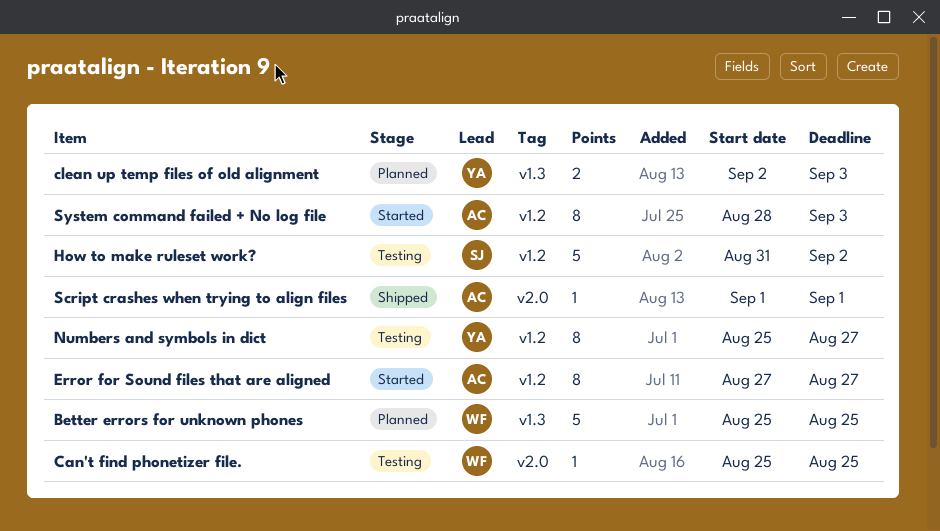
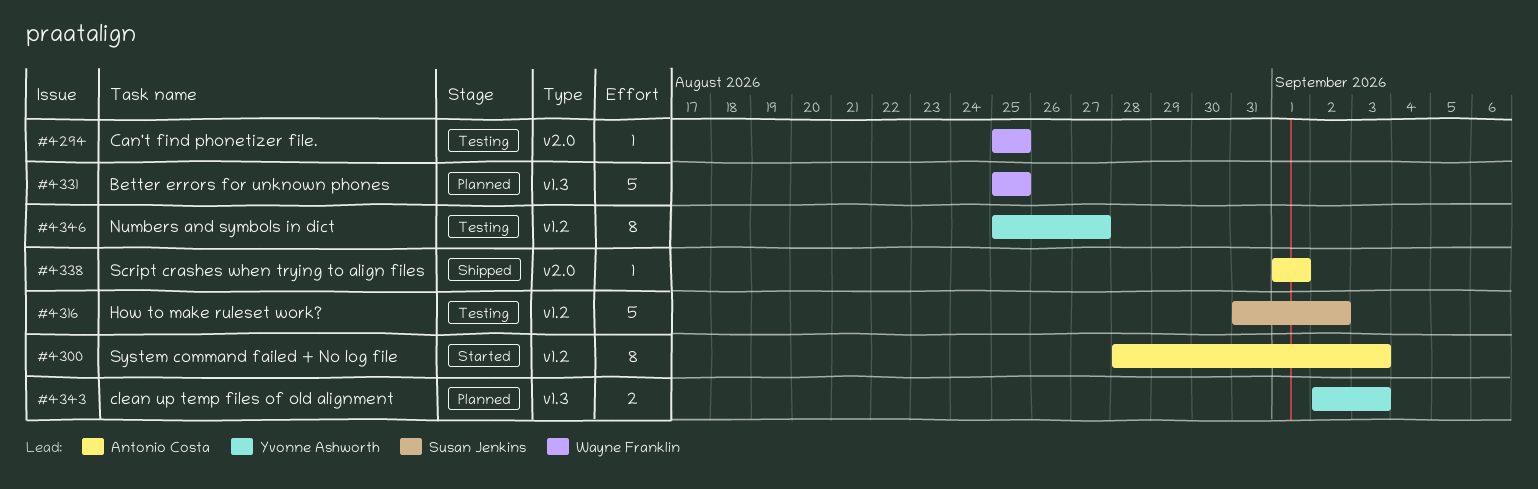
Error for Sound files that are aligned: present -> none

